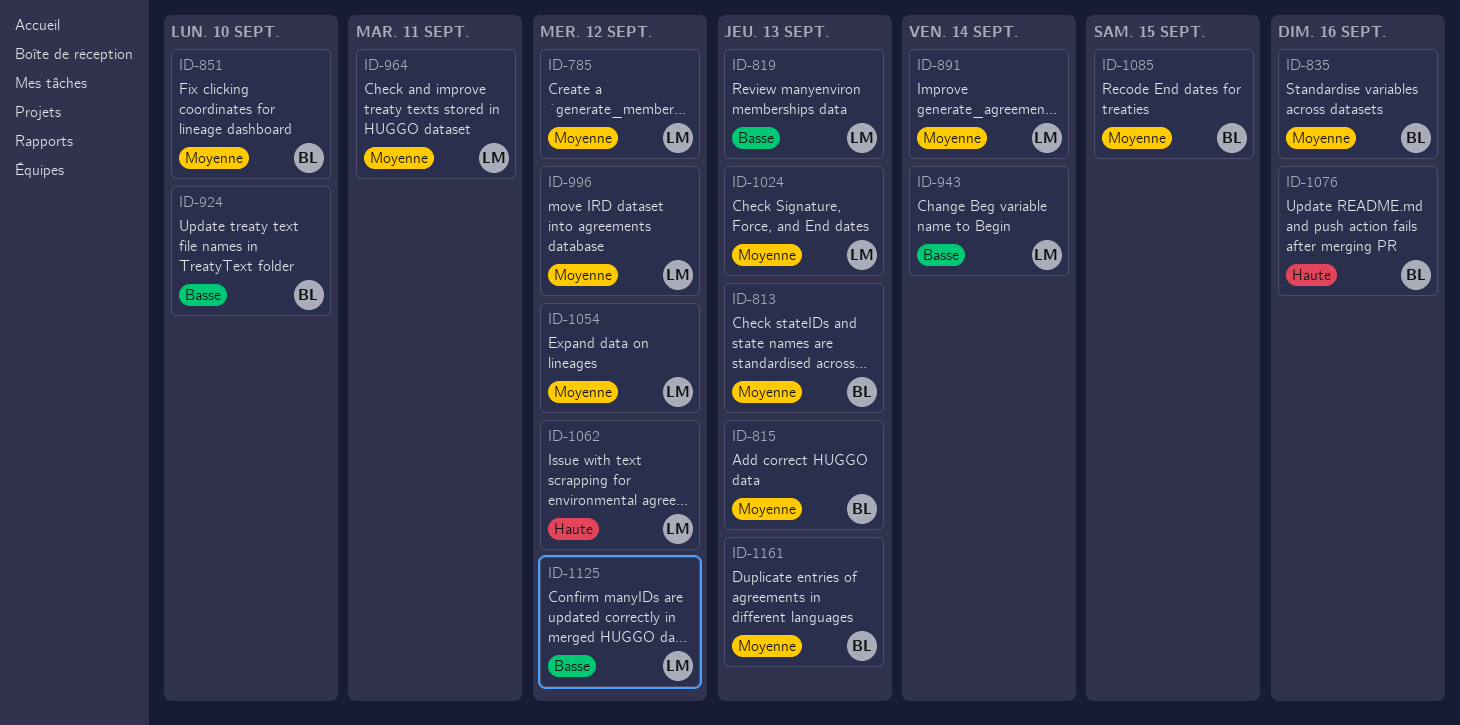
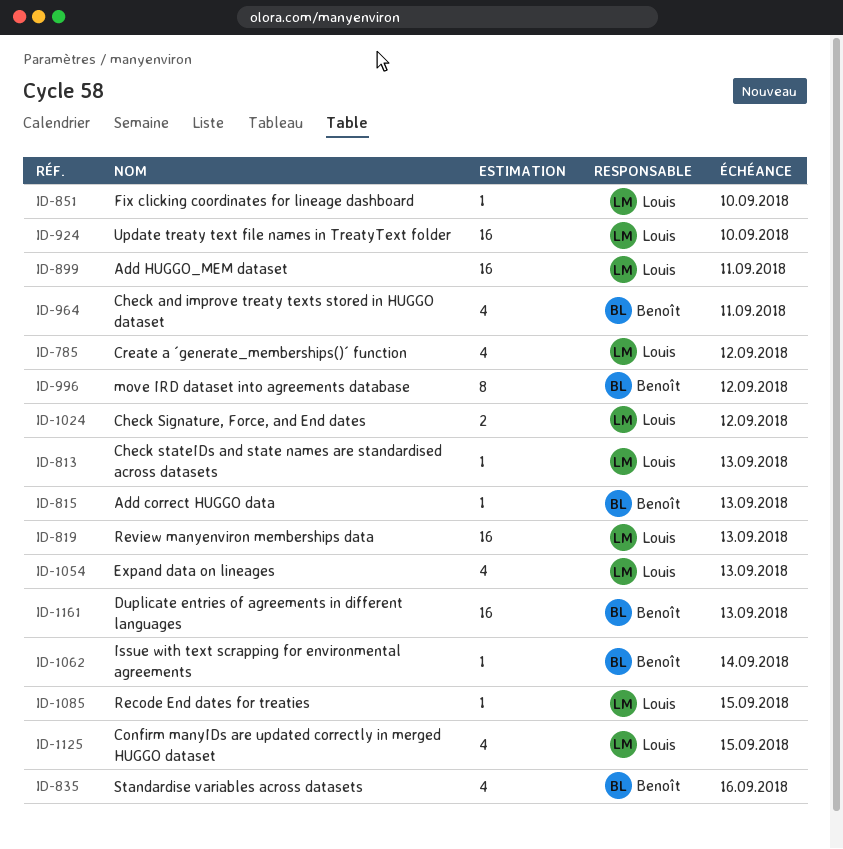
ID-813, owner: Benoît -> Louis
ID-851, owner: Benoît -> Louis
ID-891: present -> none
ID-899: none -> present
ID-924, owner: Benoît -> Louis
ID-943: present -> none
ID-964, owner: Louis -> Benoît
ID-996, owner: Louis -> Benoît
ID-1024, due: Sep 13 -> Sep 12
ID-1054, due: Sep 12 -> Sep 13
ID-1062, owner: Louis -> Benoît
ID-1062, due: Sep 12 -> Sep 14
ID-1076: present -> none
ID-1085, owner: Benoît -> Louis
ID-1125, due: Sep 12 -> Sep 15

